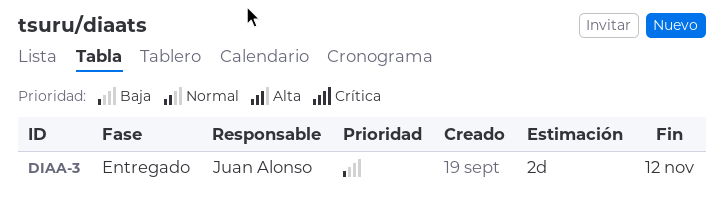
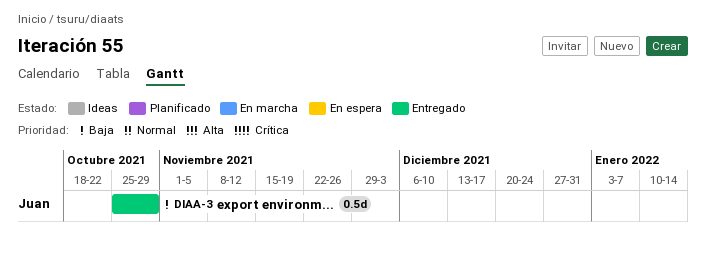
DIAA-3, estimate: 2d -> 0.5d
DIAA-3, due: Nov 12 -> Oct 29

